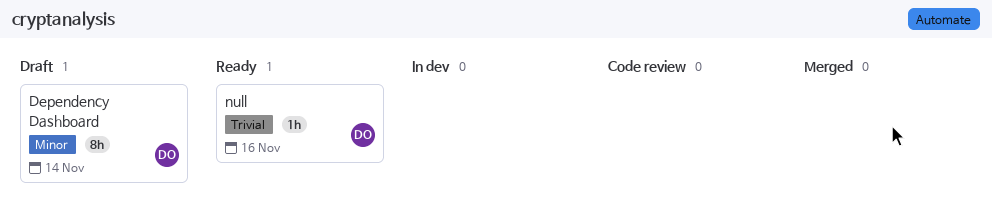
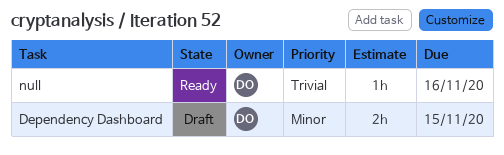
Dependency Dashboard, estimate: 8h -> 2h
Dependency Dashboard, due: Nov 14 -> Nov 15

